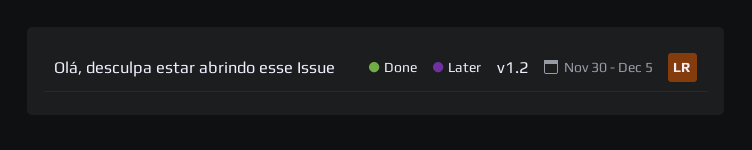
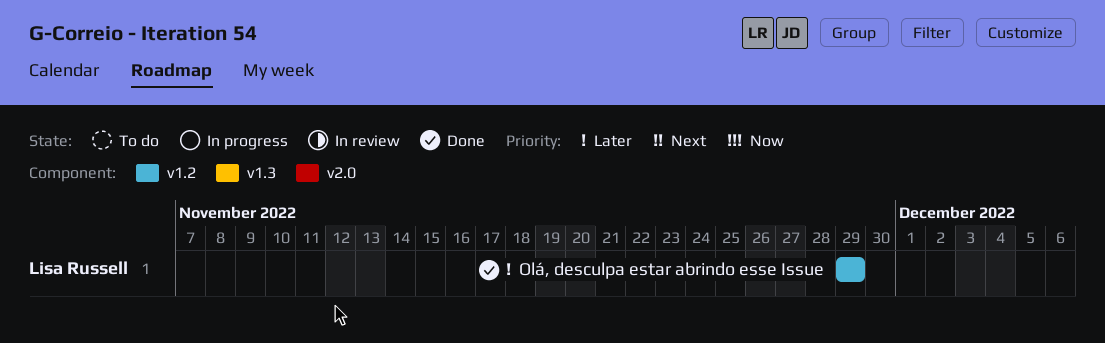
Olá, desculpa estar abrindo esse Issue, start: Nov 30 -> Nov 29
Olá, desculpa estar abrindo esse Issue, due: Dec 5 -> Nov 29

